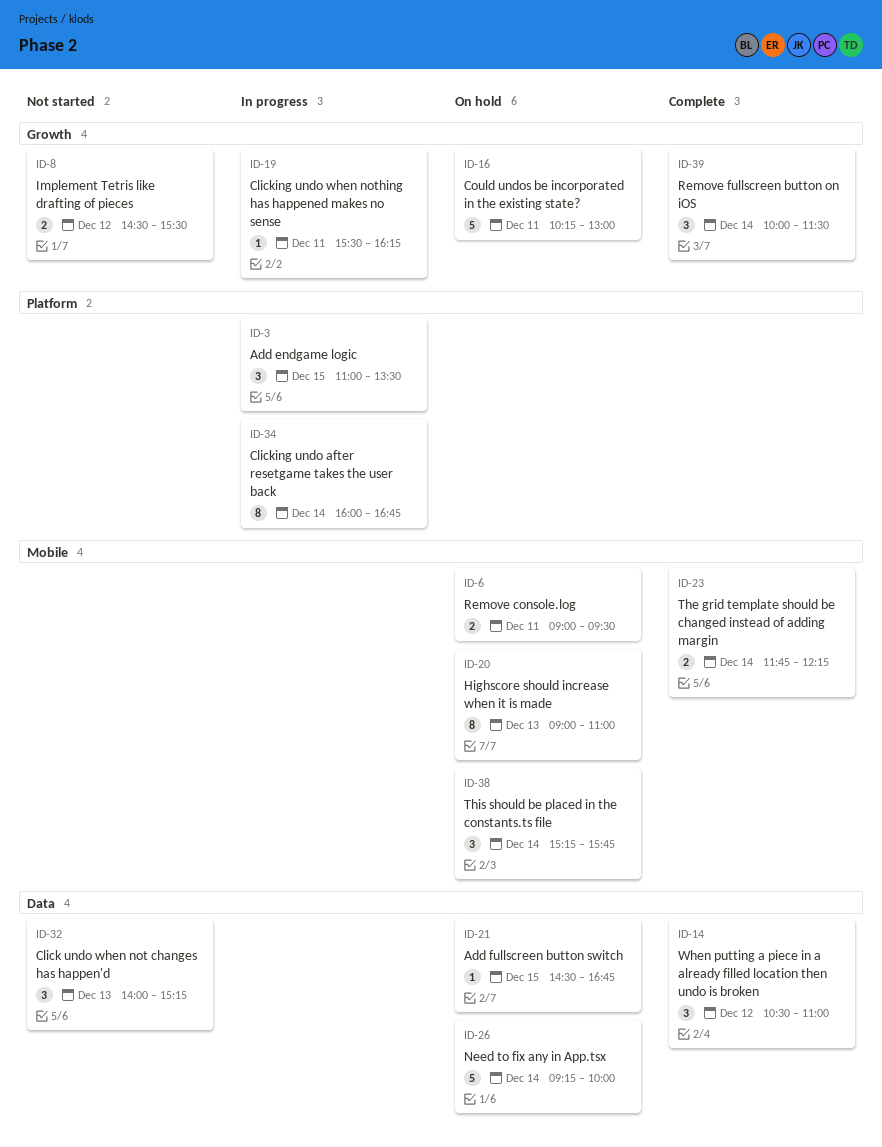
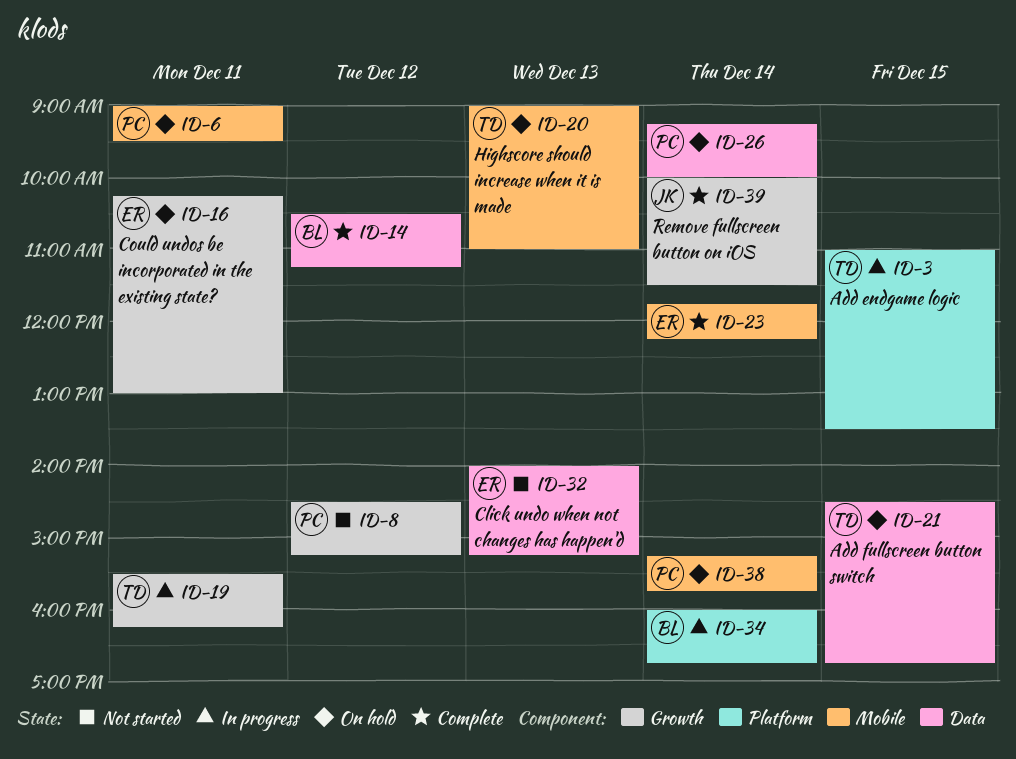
ID-8, ends: 15:30 -> 15:15
ID-14, ends: 11:00 -> 11:15

